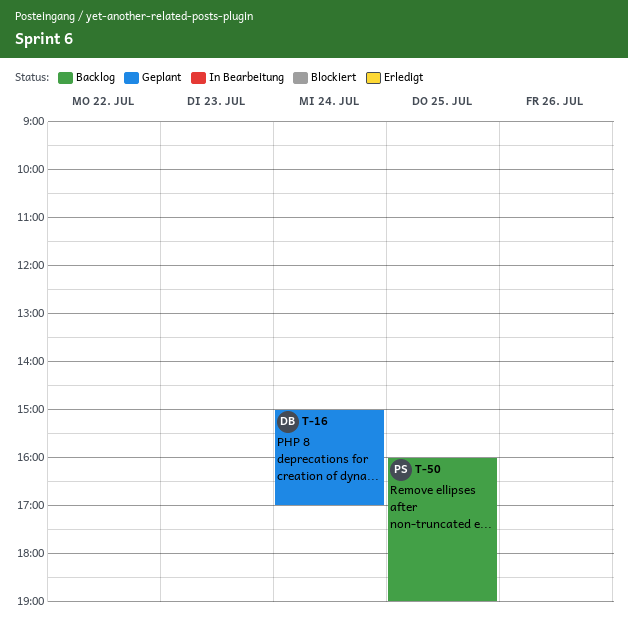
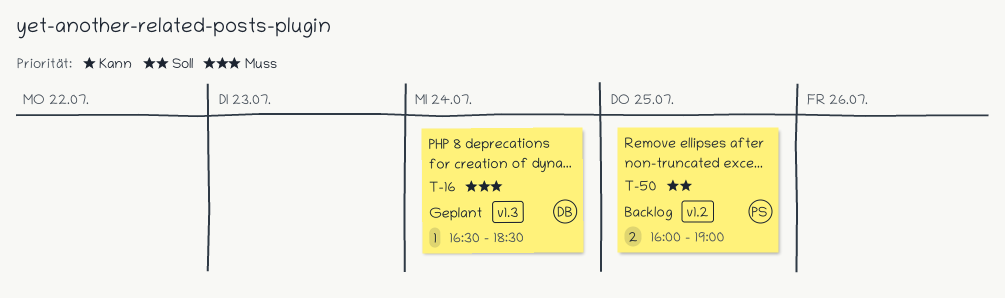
T-16, begins: 15:00 -> 16:30
T-16, ends: 17:00 -> 18:30

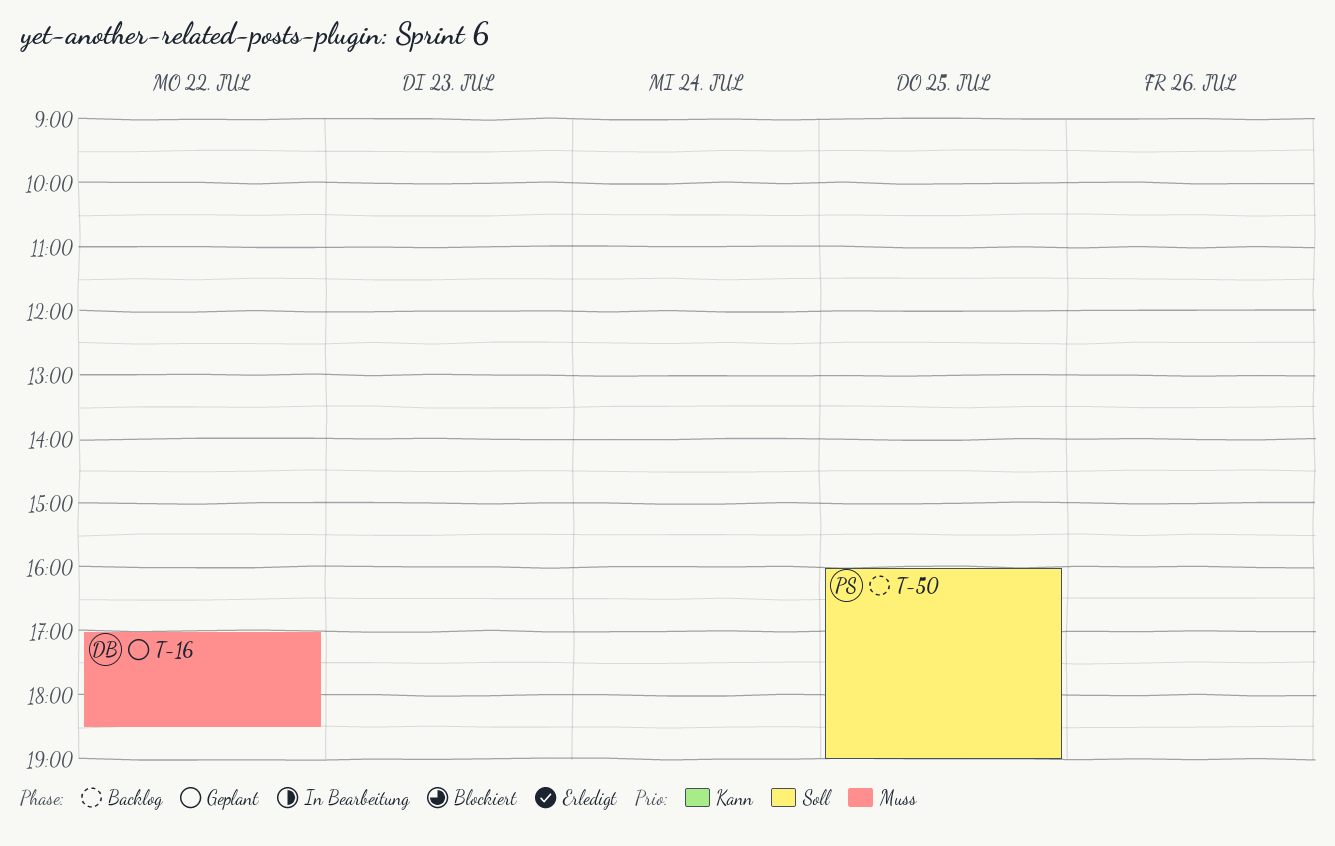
T-16, day: Jul 24 -> Jul 22
T-16, begins: 16:30 -> 17:00

